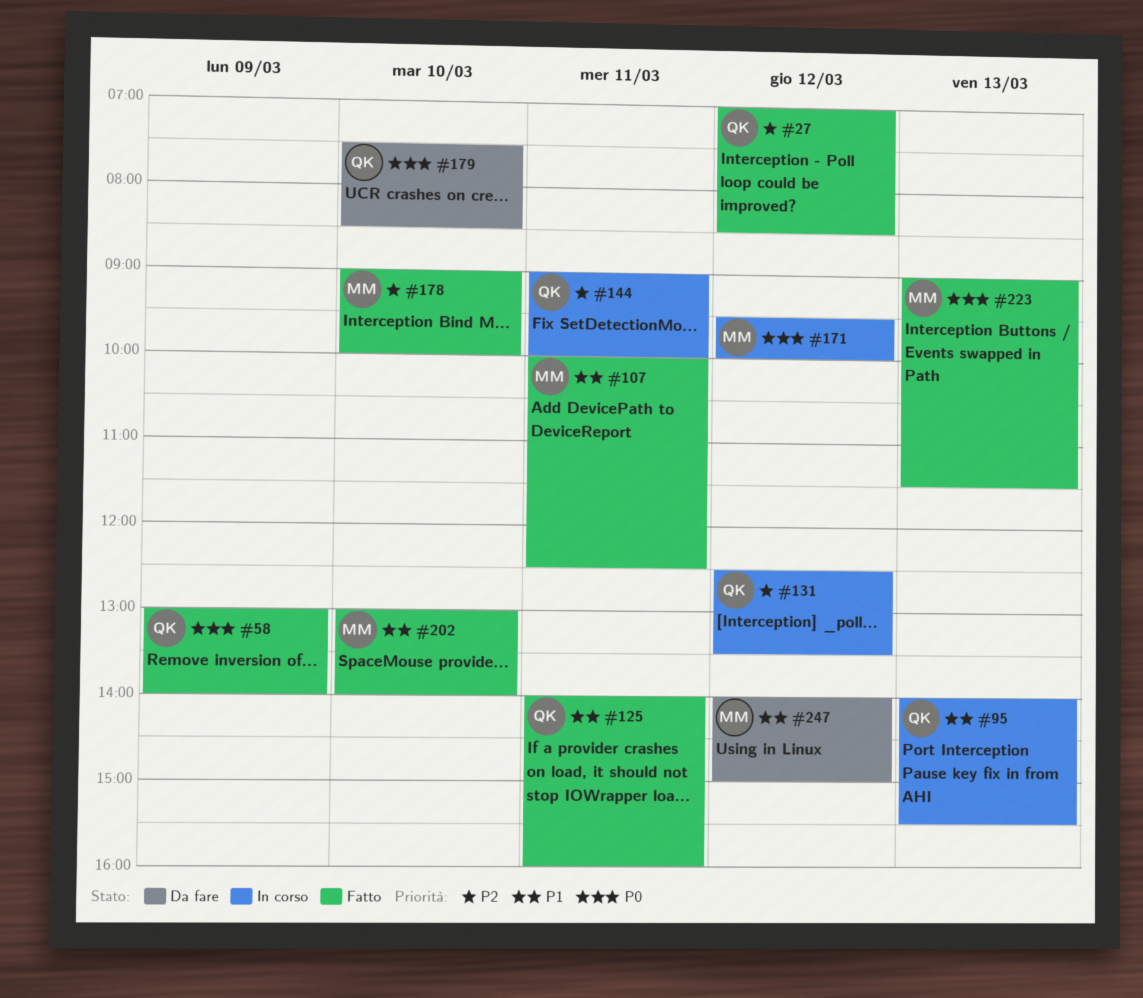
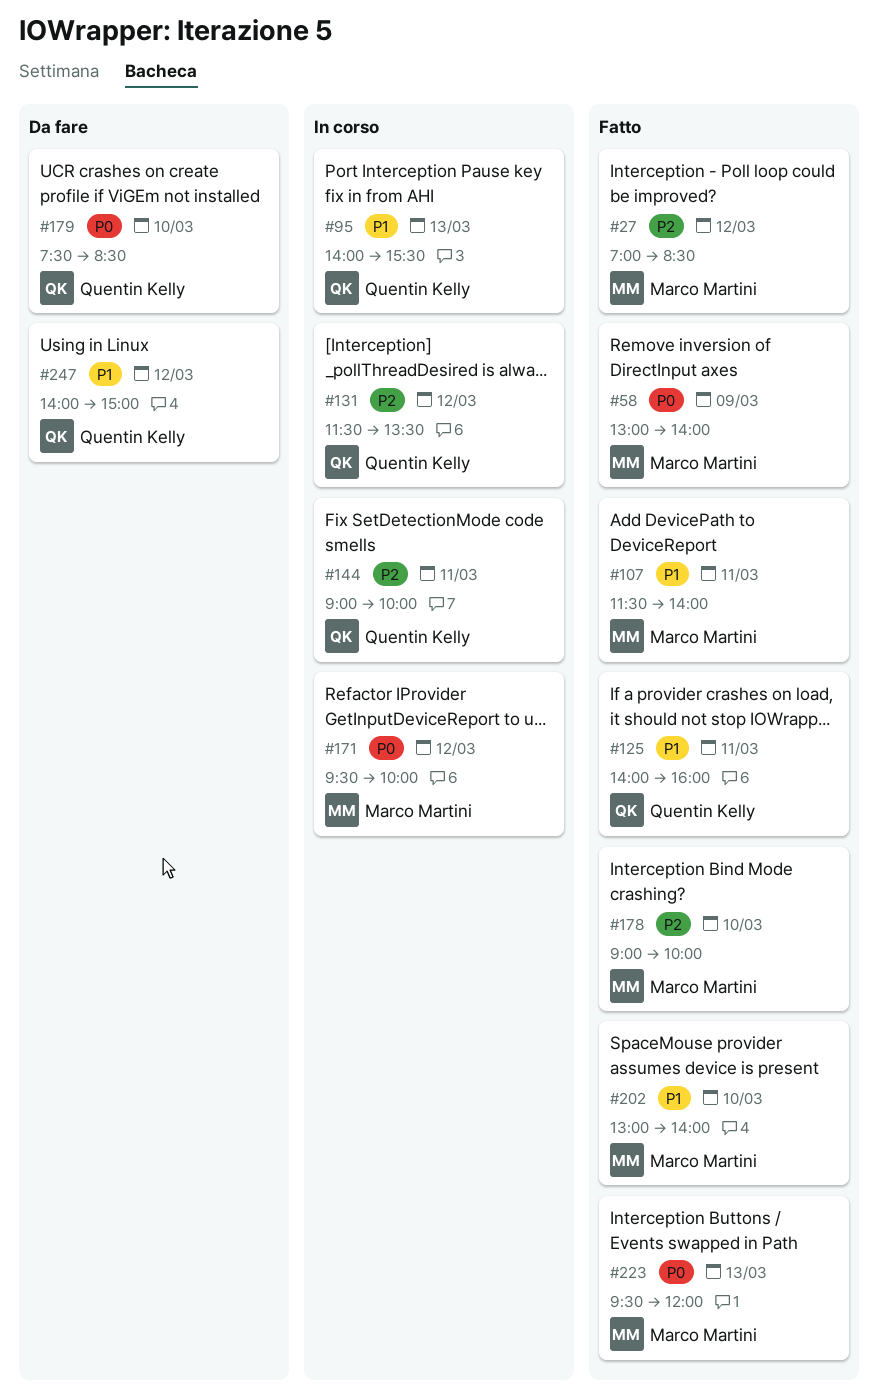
#27, owner: Quentin Kelly -> Marco Martini
#58, owner: Quentin Kelly -> Marco Martini
#107, begins: 10:00 -> 11:30
#107, ends: 12:30 -> 14:00
#131, begins: 12:30 -> 11:30
#223, begins: 09:00 -> 09:30
#223, ends: 11:30 -> 12:00
#247, owner: Marco Martini -> Quentin Kelly

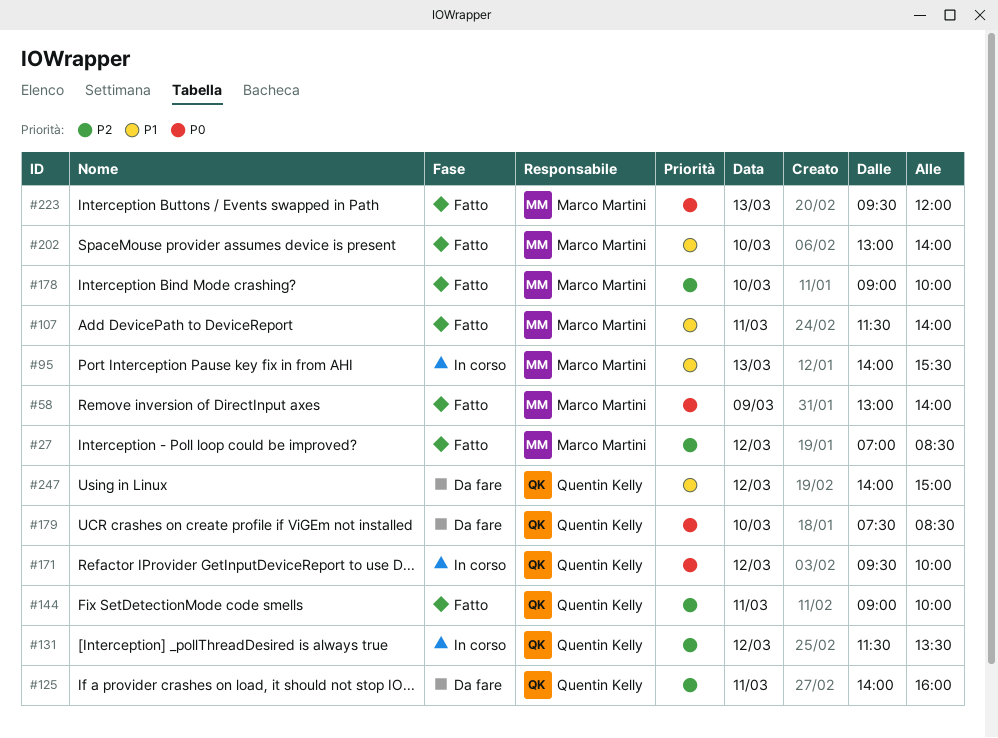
#95, owner: Quentin Kelly -> Marco Martini
#125, status: Fatto -> Da fare
#125, priority: P1 -> P2
#144, status: In corso -> Fatto
#171, owner: Marco Martini -> Quentin Kelly

